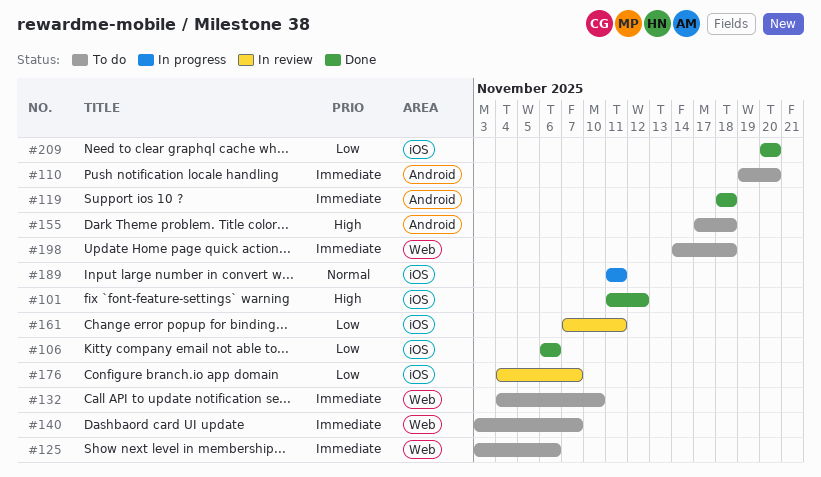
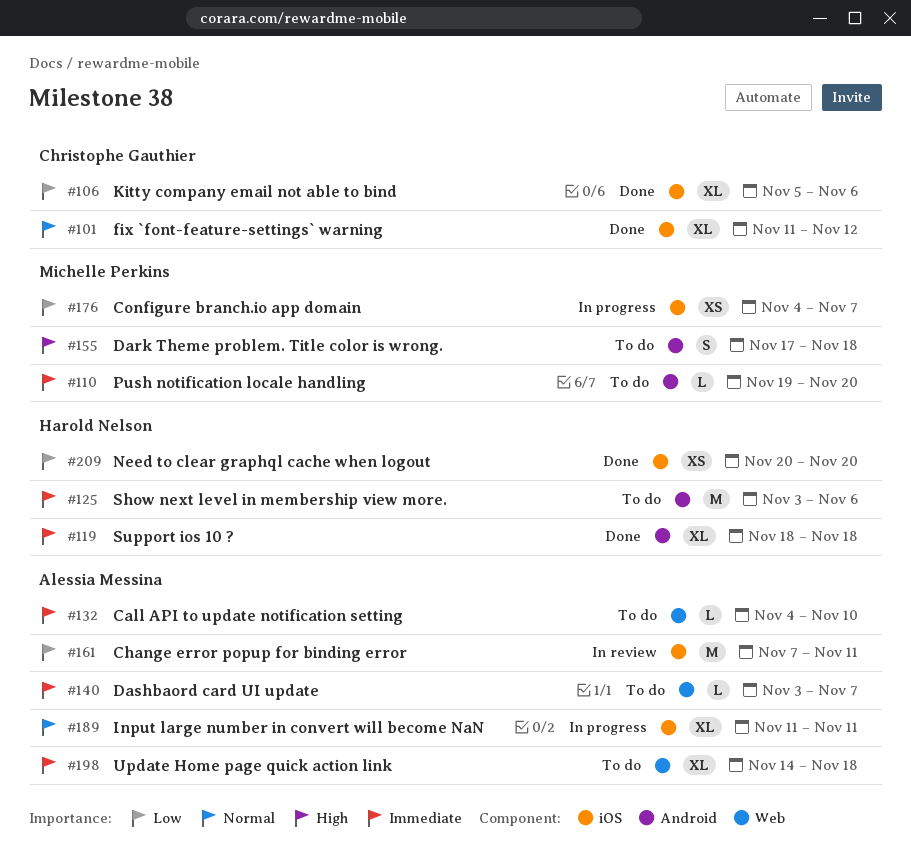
#101, priority: High -> Normal
#106, start: Nov 6 -> Nov 5
#125, label: Web -> Android
#176, status: In review -> In progress

